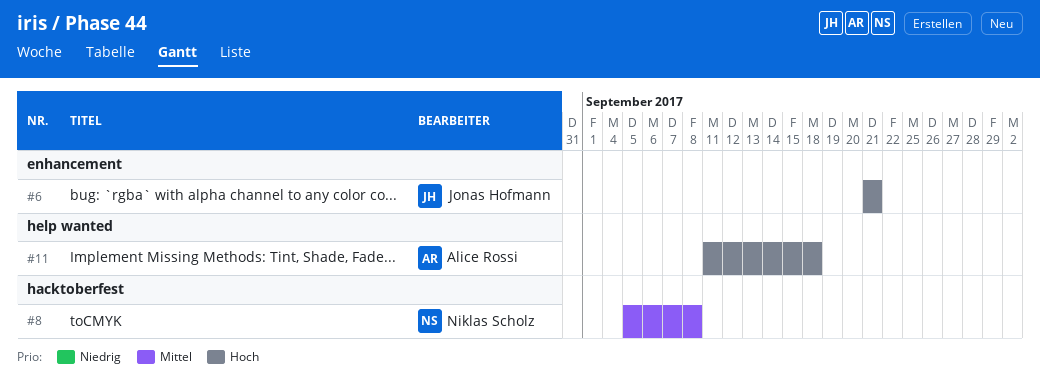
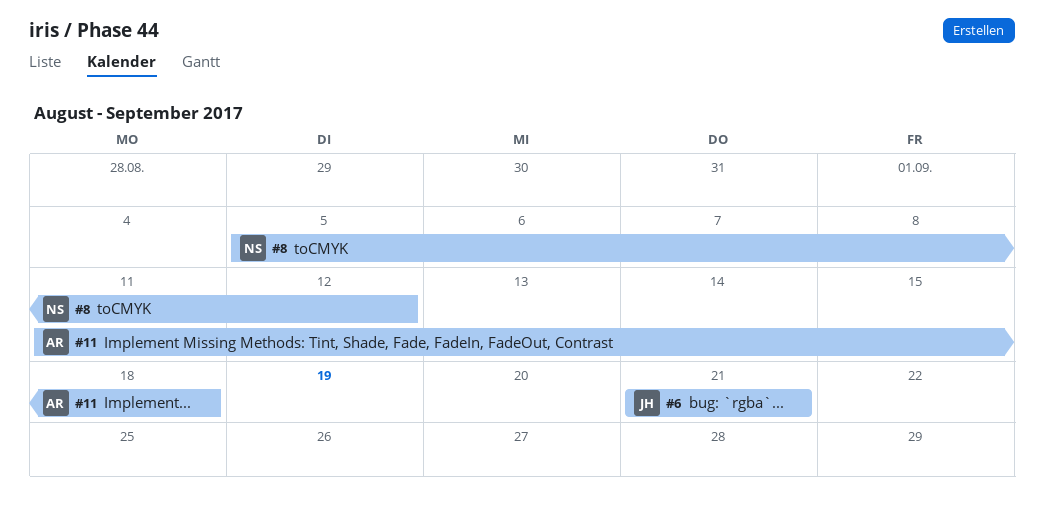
#8, due: Sep 8 -> Sep 12

